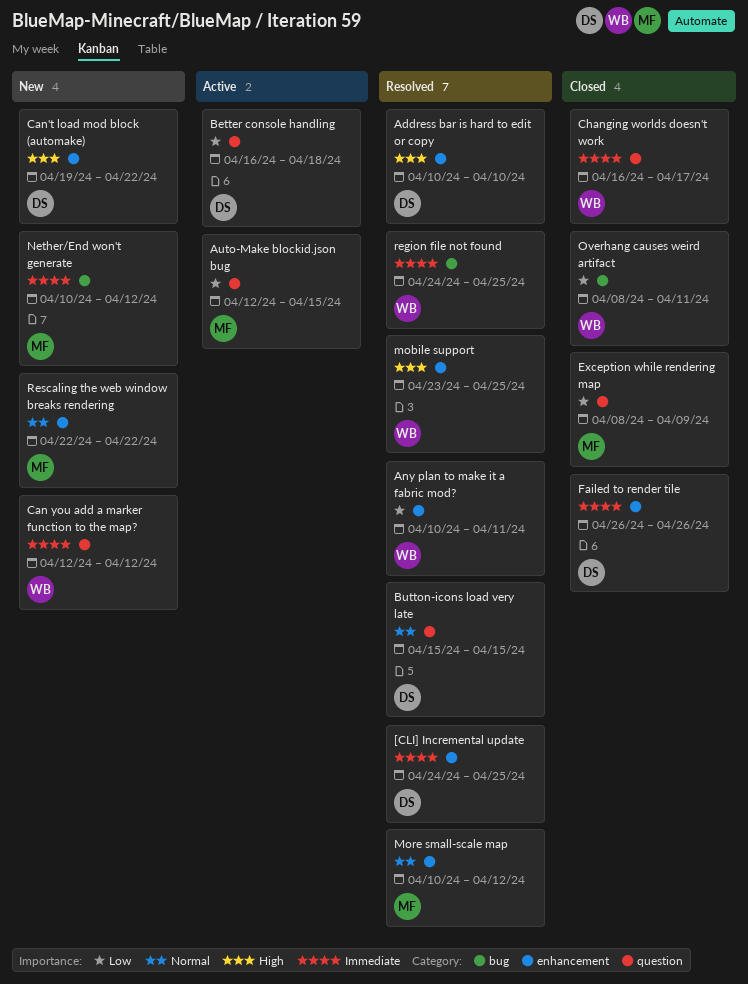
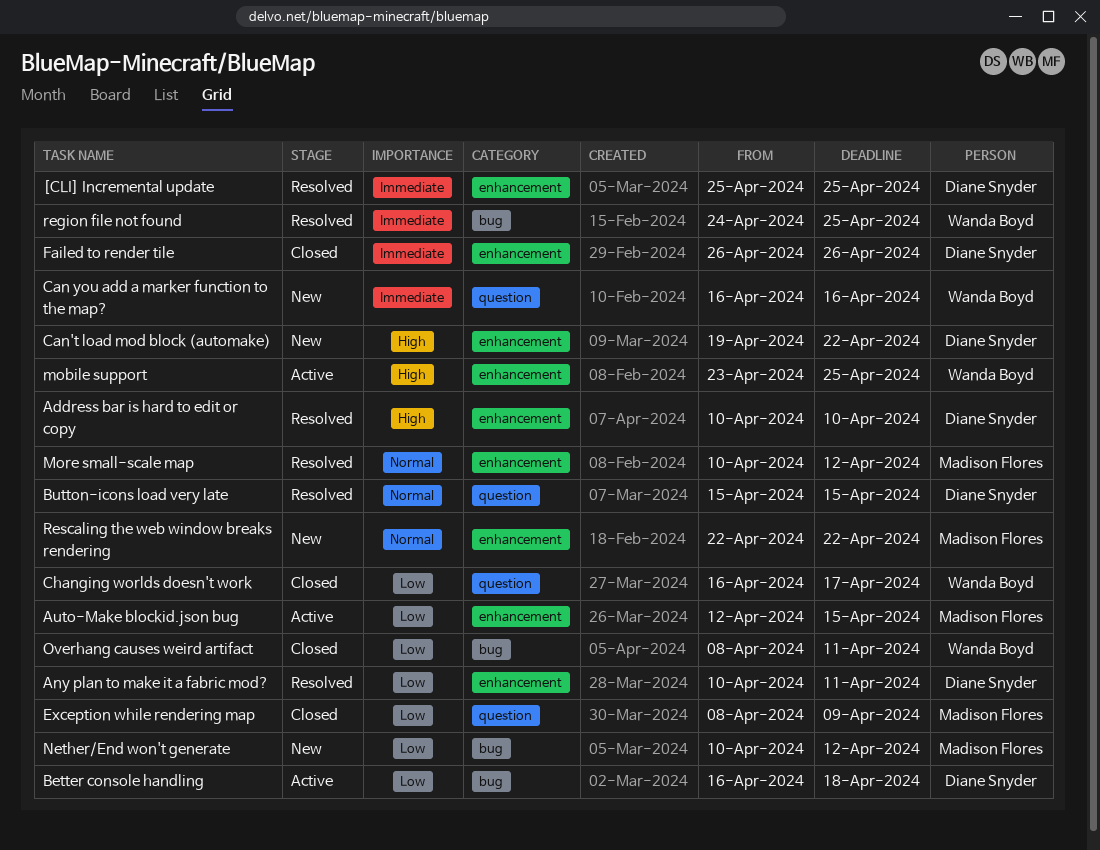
[CLI] Incremental update, start: Apr 24 -> Apr 25
Any plan to make it a fabric mod?, owner: Wanda Boyd -> Diane Snyder
Auto-Make blockid.json bug, label: question -> enhancement
Better console handling, label: question -> bug
Can you add a marker function to the map?, start: Apr 12 -> Apr 16
Can you add a marker function to the map?, due: Apr 12 -> Apr 16
Changing worlds doesn't work, priority: Immediate -> Low
mobile support, status: Resolved -> Active
Nether/End won't generate, priority: Immediate -> Low

